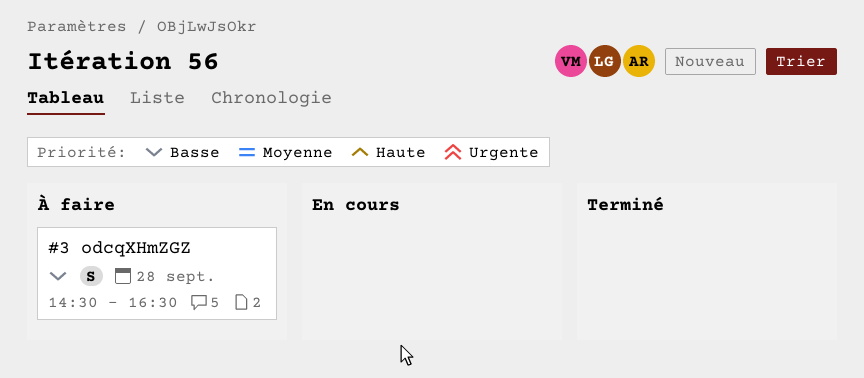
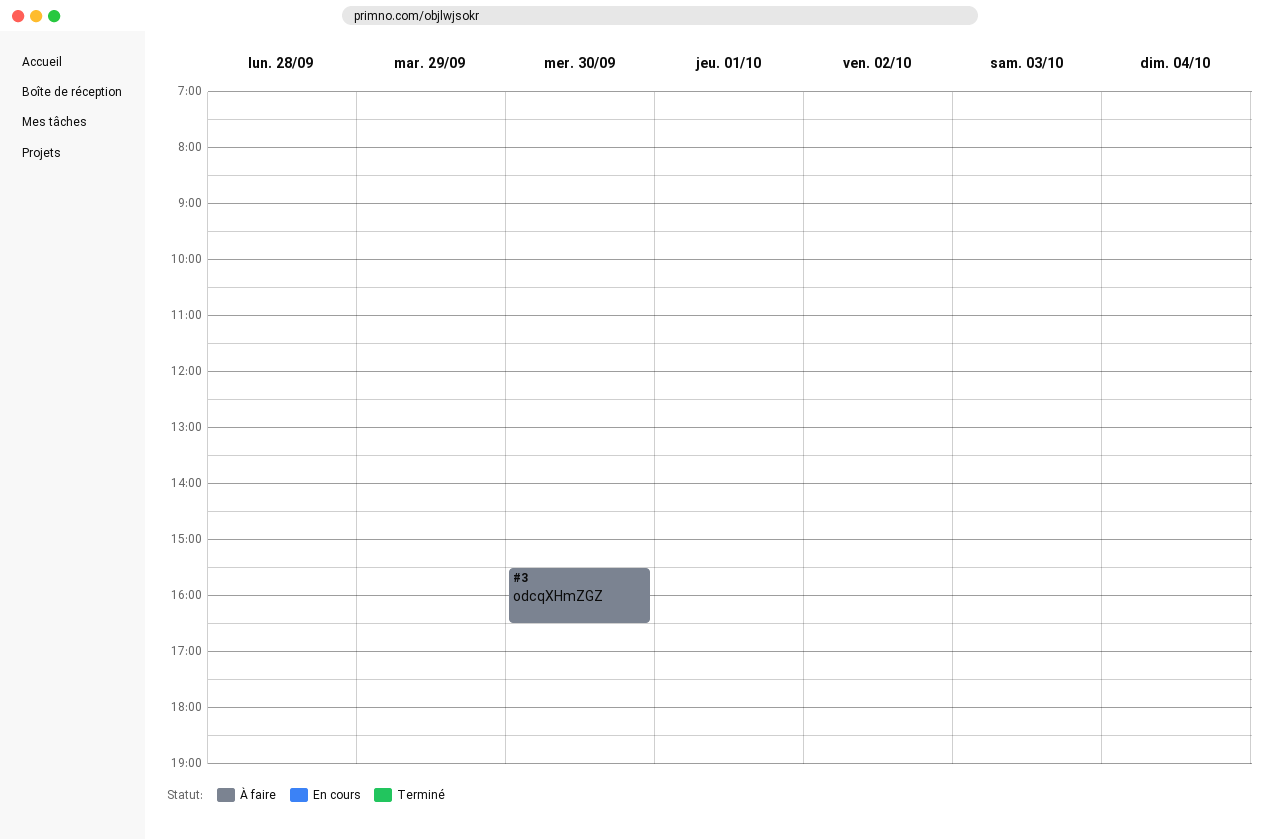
#3, day: Sep 28 -> Sep 30
#3, begins: 14:30 -> 15:30

